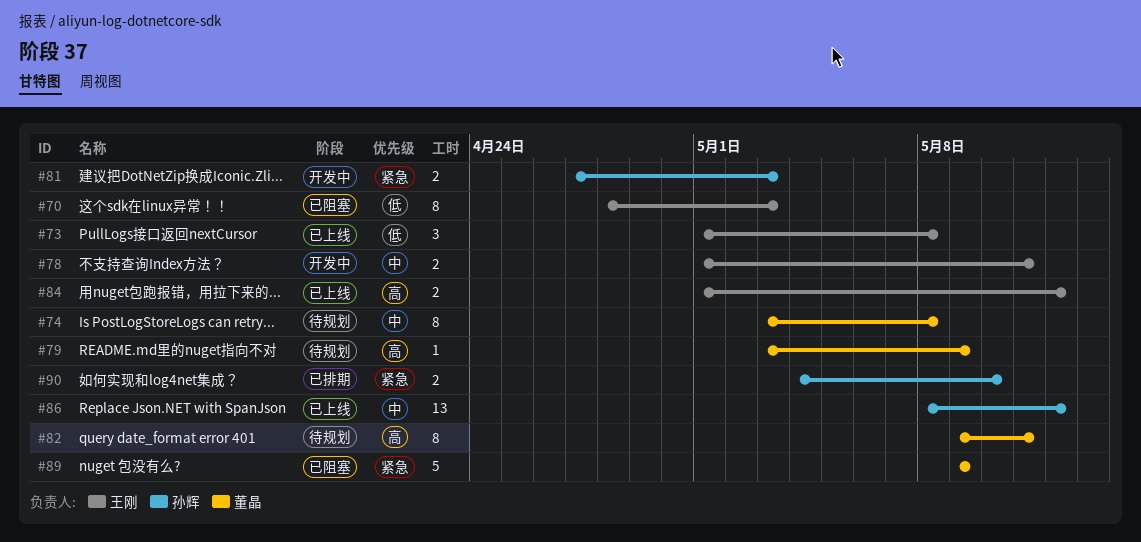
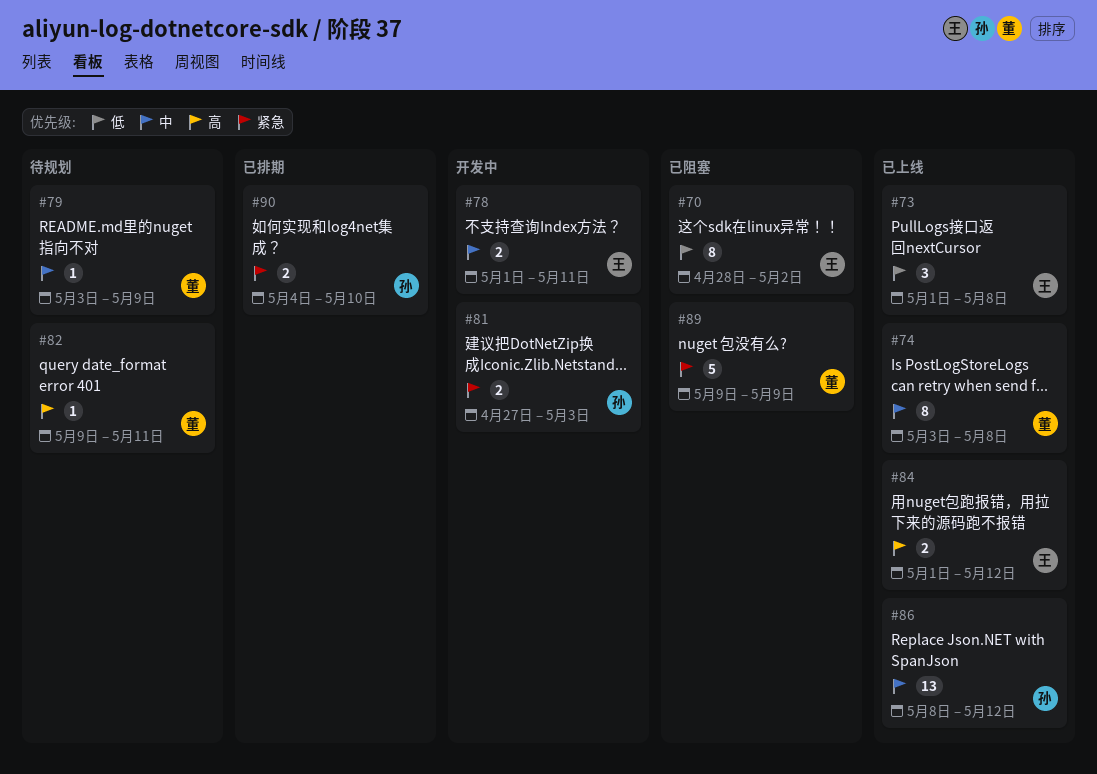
#70, due: May 3 -> May 2
#74, status: 待规划 -> 已上线
#79, priority: 高 -> 中
#82, estimate: 8 -> 1

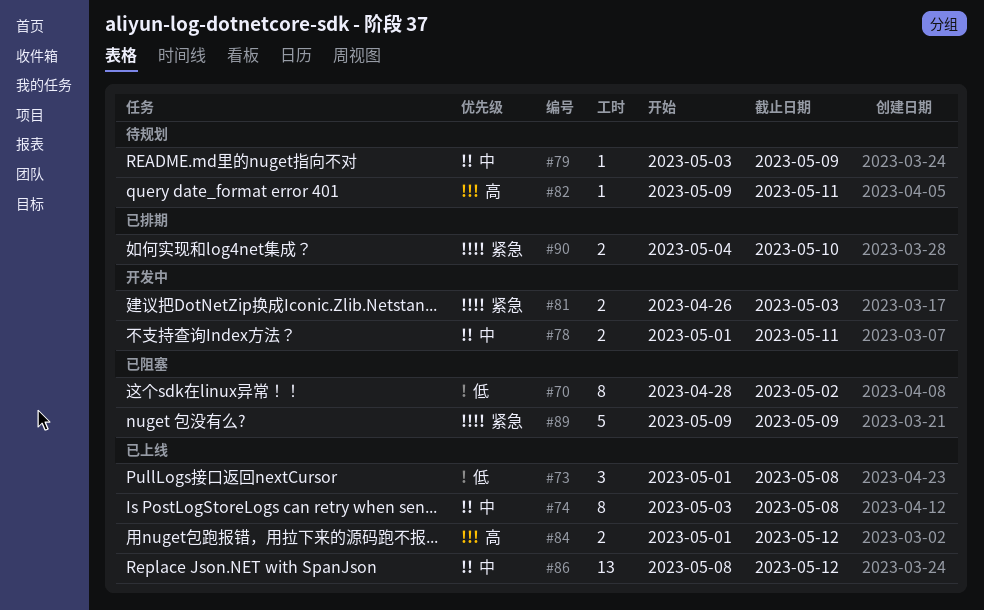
#81, start: Apr 27 -> Apr 26

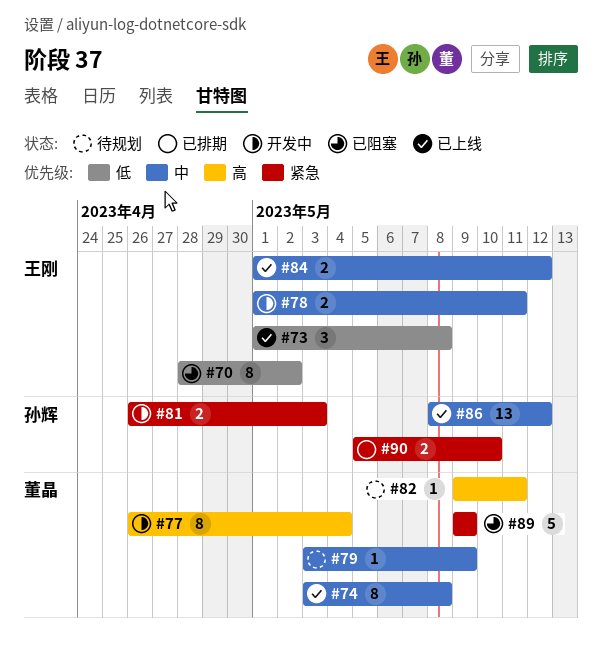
#77: none -> present
#84, priority: 高 -> 中
#90, start: May 4 -> May 5

